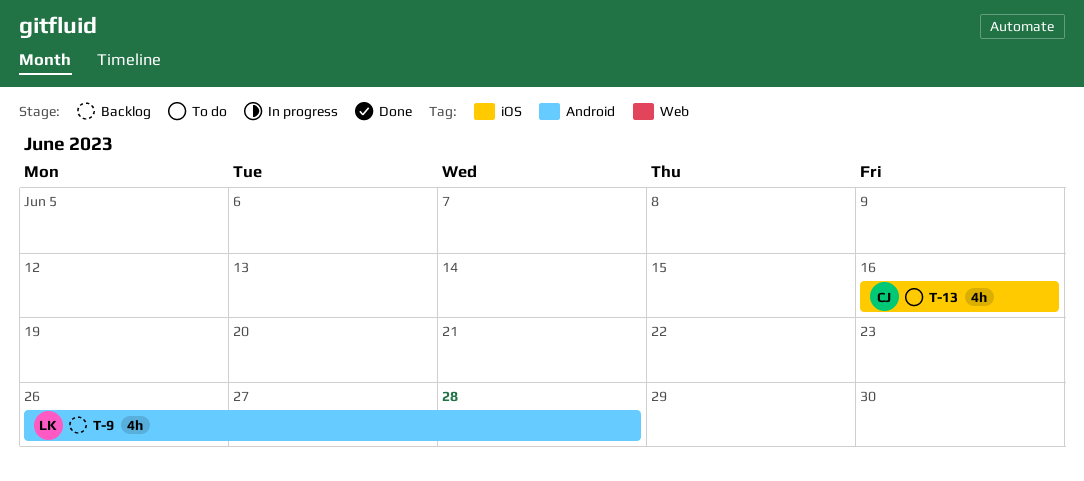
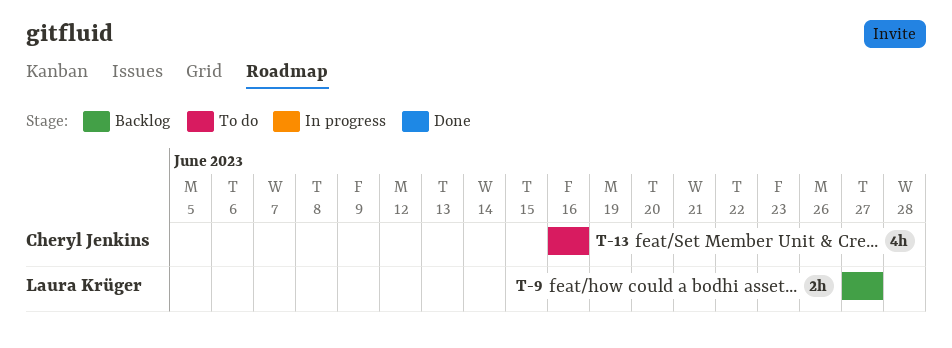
T-9, estimate: 4h -> 2h
T-9, start: Jun 26 -> Jun 27
T-9, due: Jun 28 -> Jun 27

